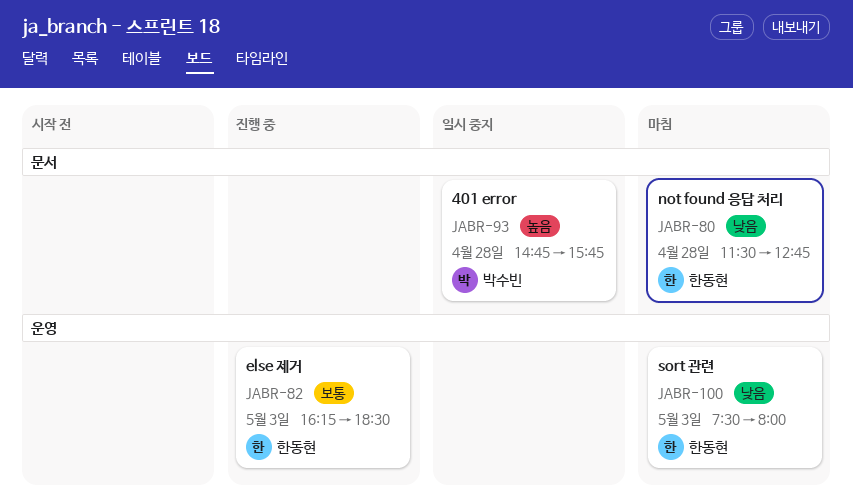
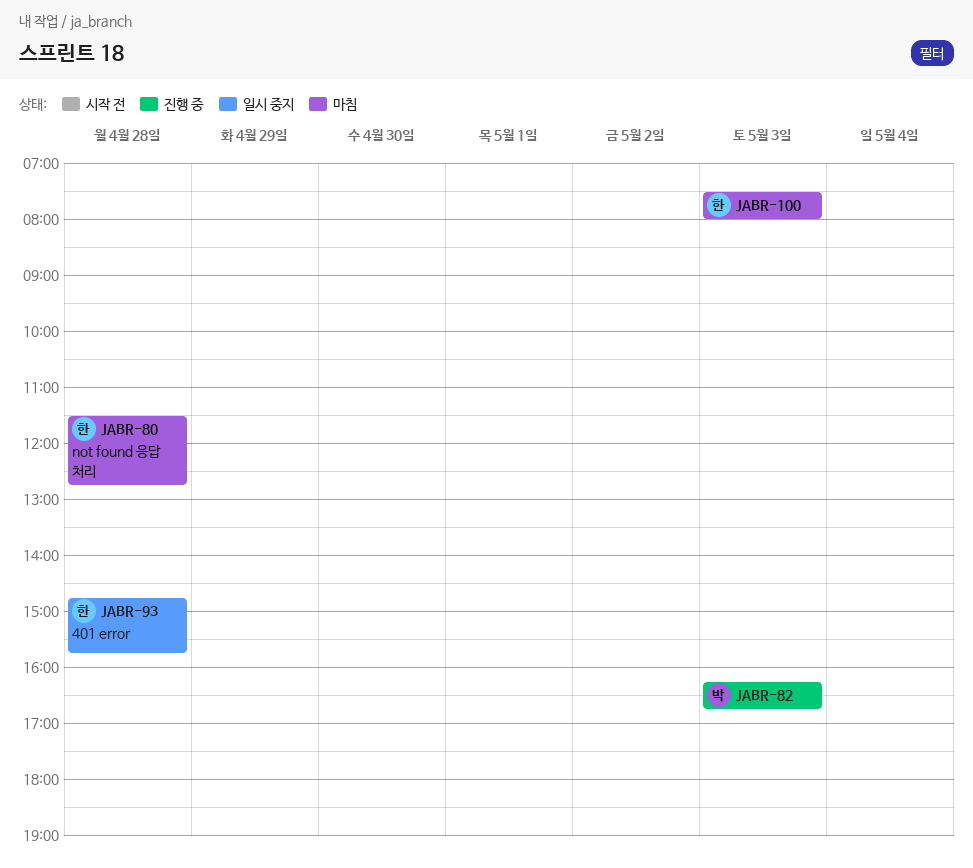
JABR-82, owner: 한동현 -> 박수빈
JABR-82, ends: 18:30 -> 16:45
JABR-93, owner: 박수빈 -> 한동현

